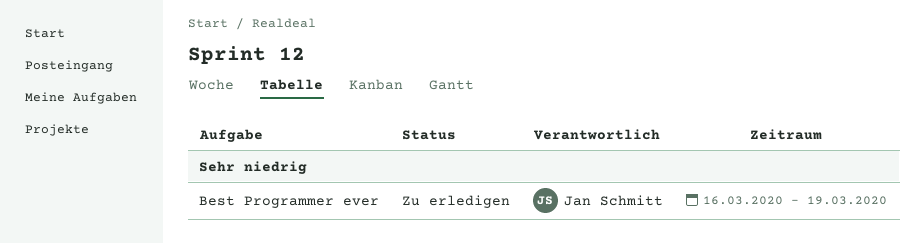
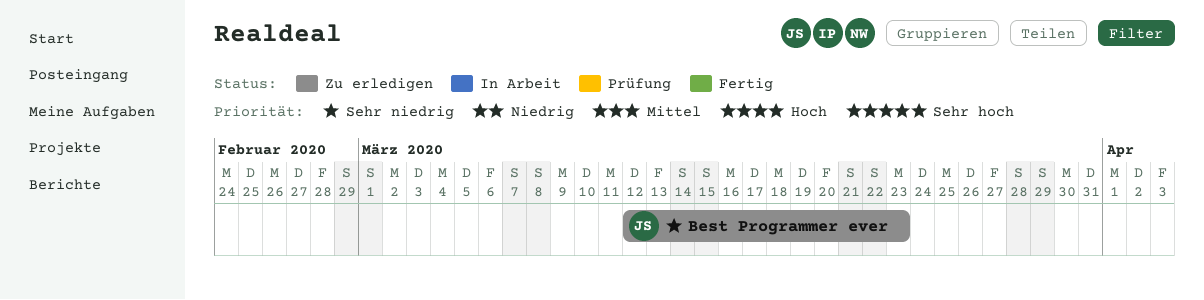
Best Programmer ever, start: Mar 16 -> Mar 12
Best Programmer ever, due: Mar 19 -> Mar 23

